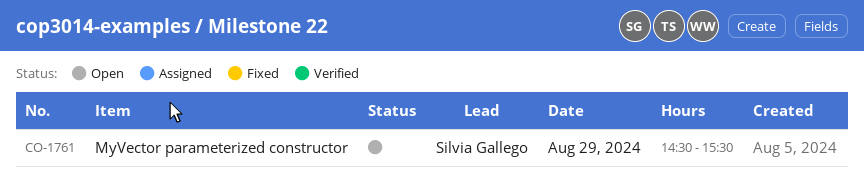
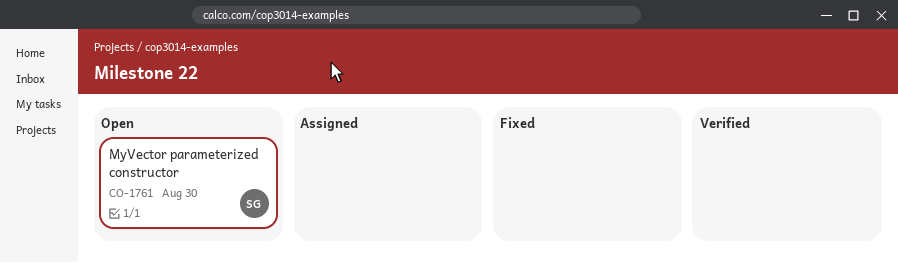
CO-1761, day: Aug 29 -> Aug 30

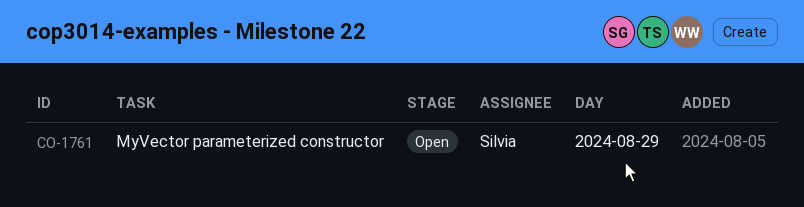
CO-1761, day: Aug 30 -> Aug 29

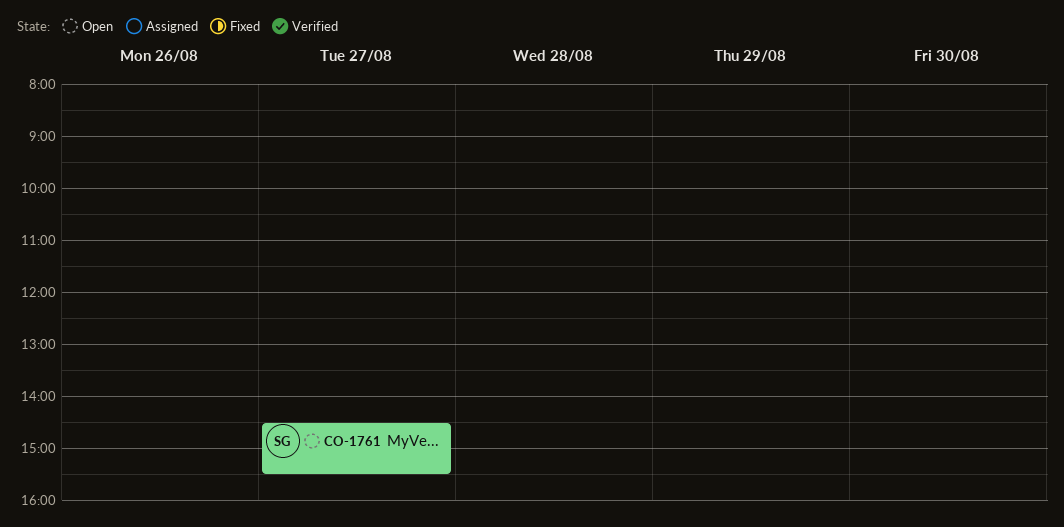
CO-1761, day: Aug 29 -> Aug 27

